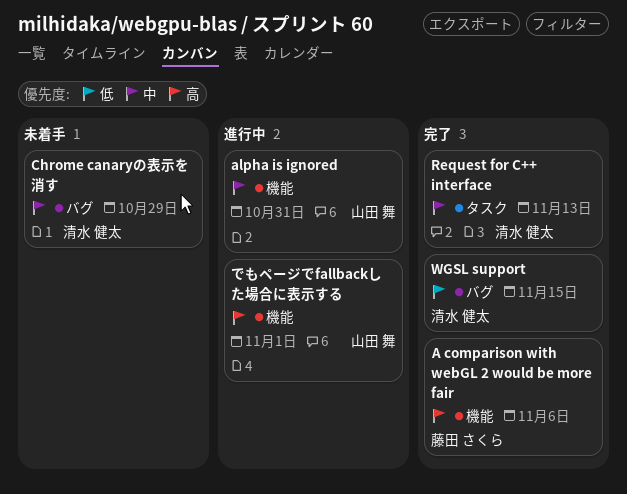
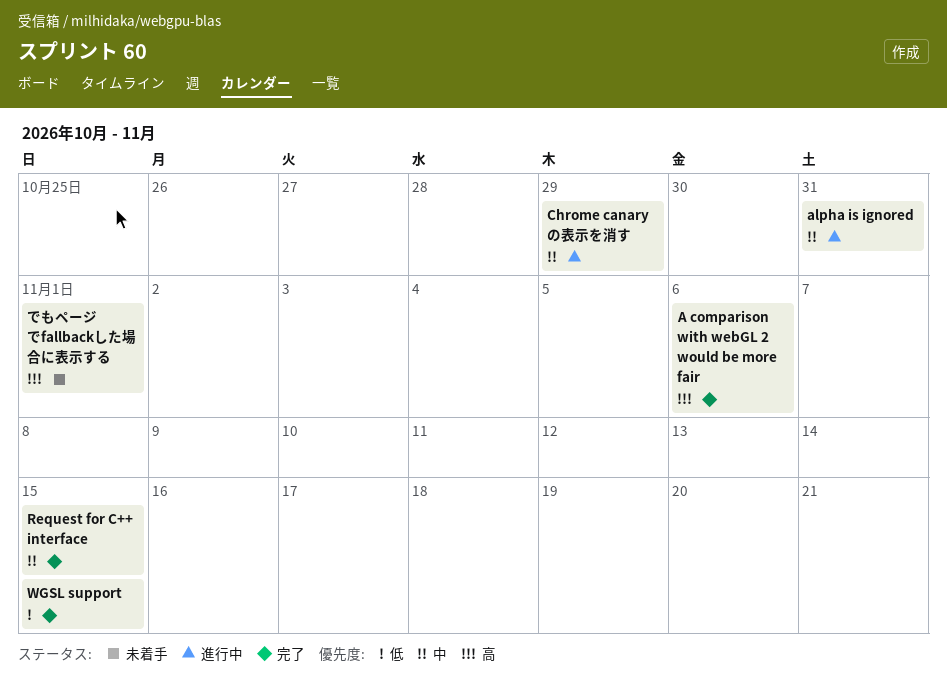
Chrome canaryの表示を消す, status: 未着手 -> 進行中
Request for C++ interface, due: Nov 13 -> Nov 15
でもページでfallbackした場合に表示する, status: 進行中 -> 未着手

